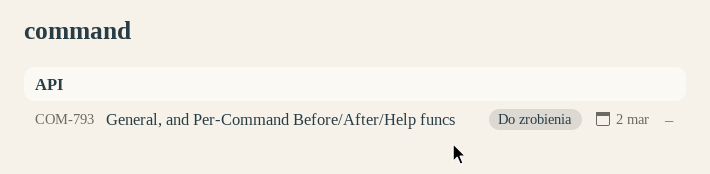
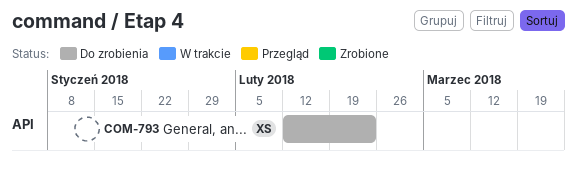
COM-793, due: Mar 2 -> Feb 23

